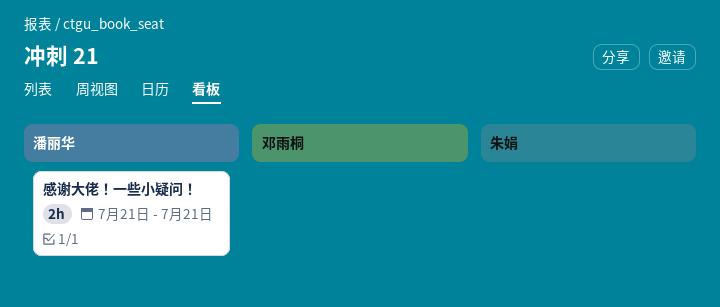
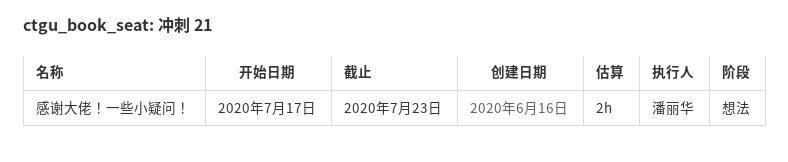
感谢大佬！一些小疑问！, start: Jul 21 -> Jul 17
感谢大佬！一些小疑问！, due: Jul 21 -> Jul 23

